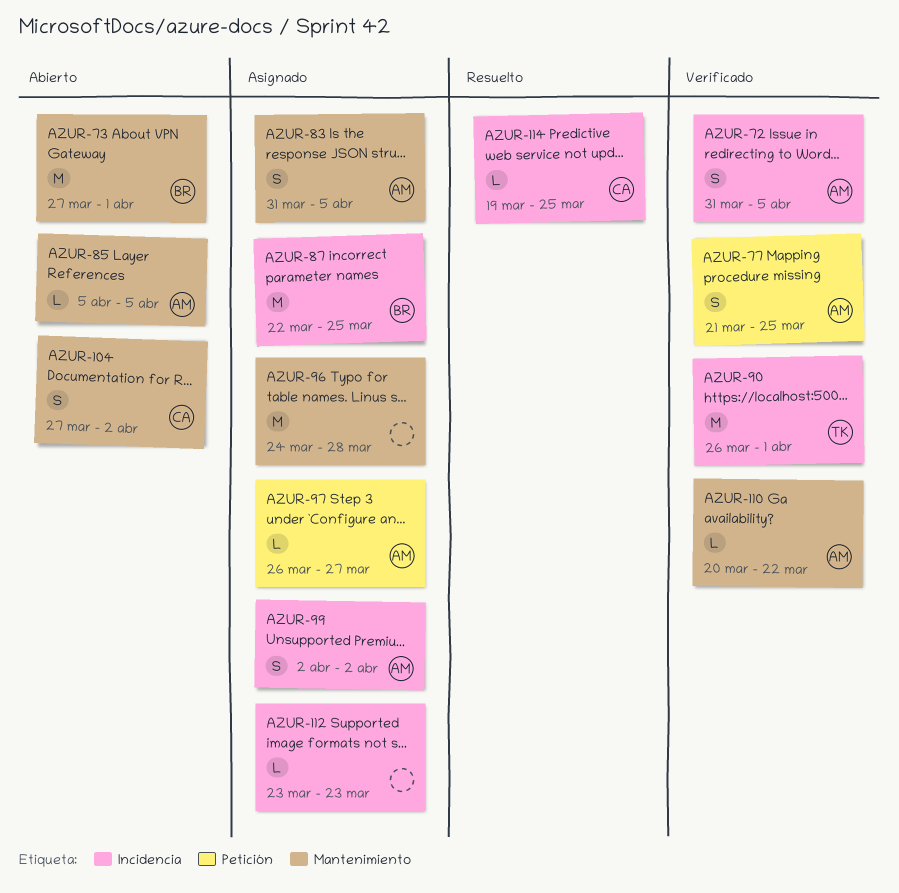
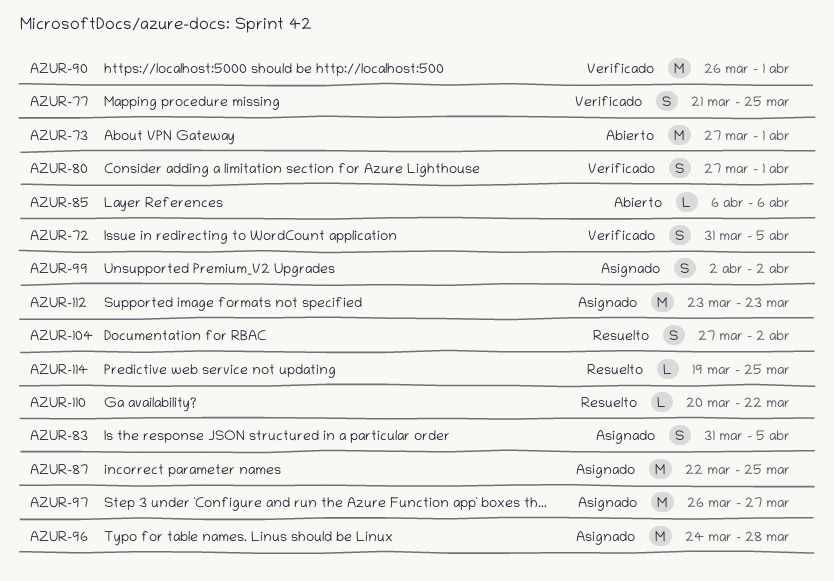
AZUR-80: none -> present
AZUR-85, start: Apr 5 -> Apr 6
AZUR-85, due: Apr 5 -> Apr 6
AZUR-97, estimate: L -> M
AZUR-104, status: Abierto -> Resuelto
AZUR-110, status: Verificado -> Resuelto
AZUR-112, estimate: L -> M

